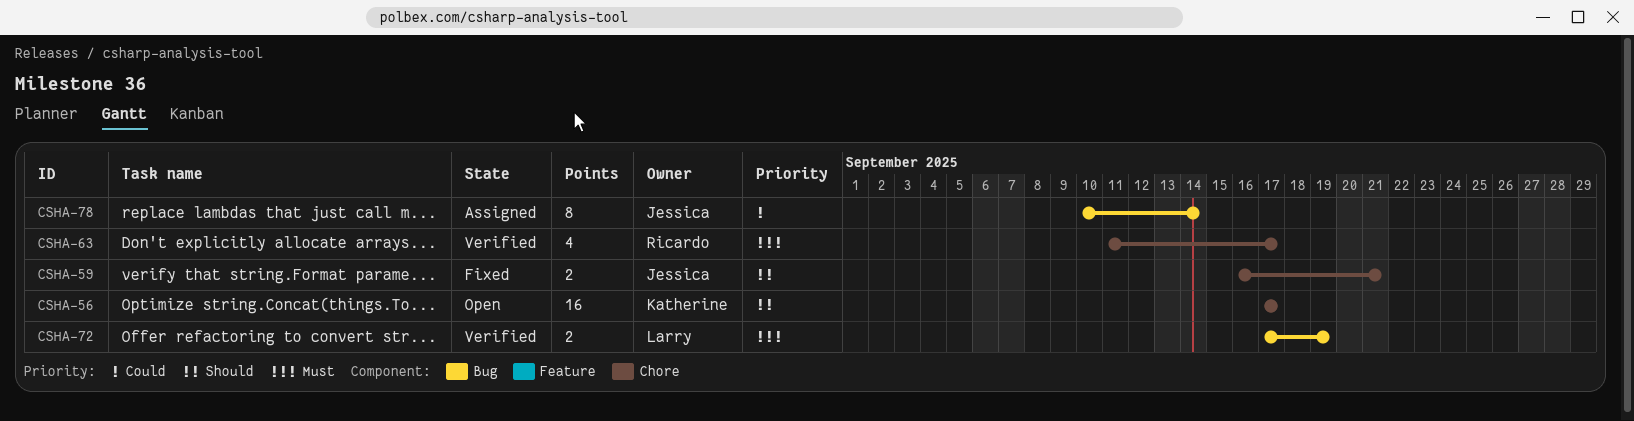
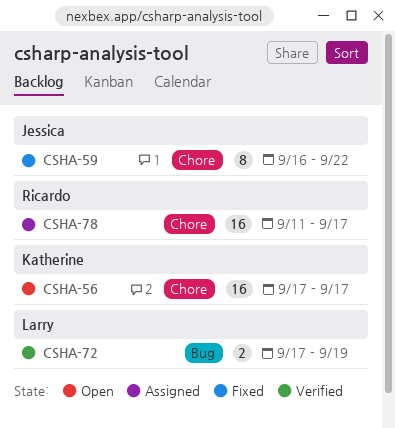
CSHA-59, estimate: 2 -> 8
CSHA-59, due: Sep 21 -> Sep 22
CSHA-63: present -> none
CSHA-78, owner: Jessica -> Ricardo
CSHA-78, label: Bug -> Chore
CSHA-78, estimate: 8 -> 16
CSHA-78, start: Sep 10 -> Sep 11
CSHA-78, due: Sep 14 -> Sep 17

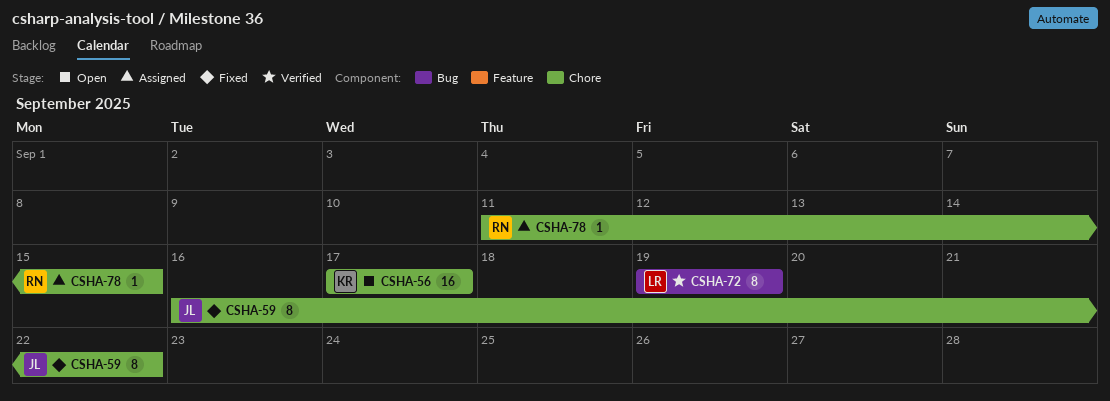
CSHA-72, estimate: 2 -> 8
CSHA-72, start: Sep 17 -> Sep 19
CSHA-78, estimate: 16 -> 1
CSHA-78, due: Sep 17 -> Sep 15

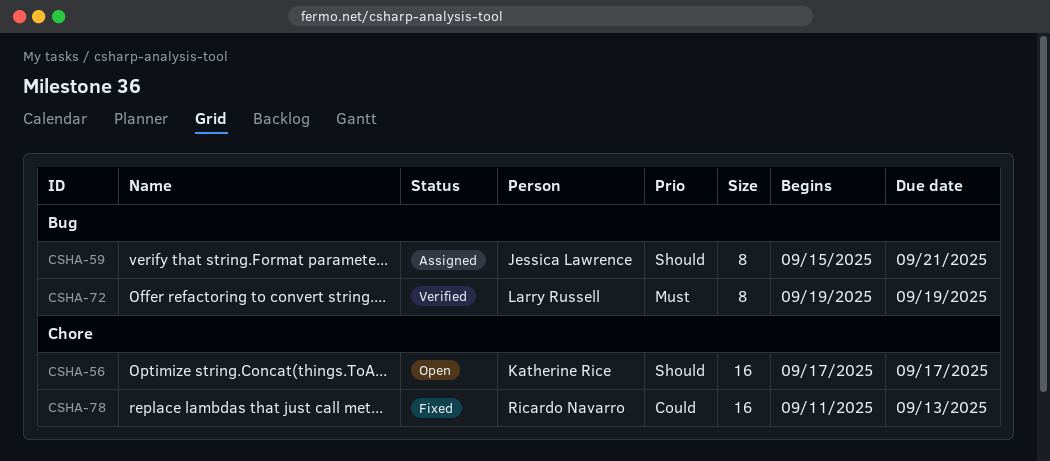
CSHA-59, status: Fixed -> Assigned
CSHA-59, label: Chore -> Bug
CSHA-59, start: Sep 16 -> Sep 15
CSHA-59, due: Sep 22 -> Sep 21
CSHA-78, status: Assigned -> Fixed
CSHA-78, estimate: 1 -> 16
CSHA-78, due: Sep 15 -> Sep 13

